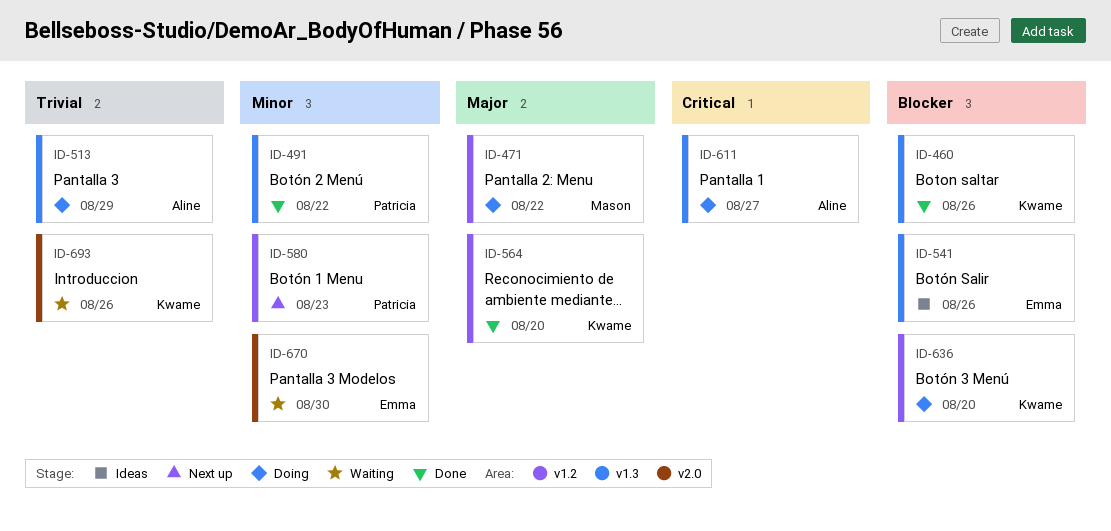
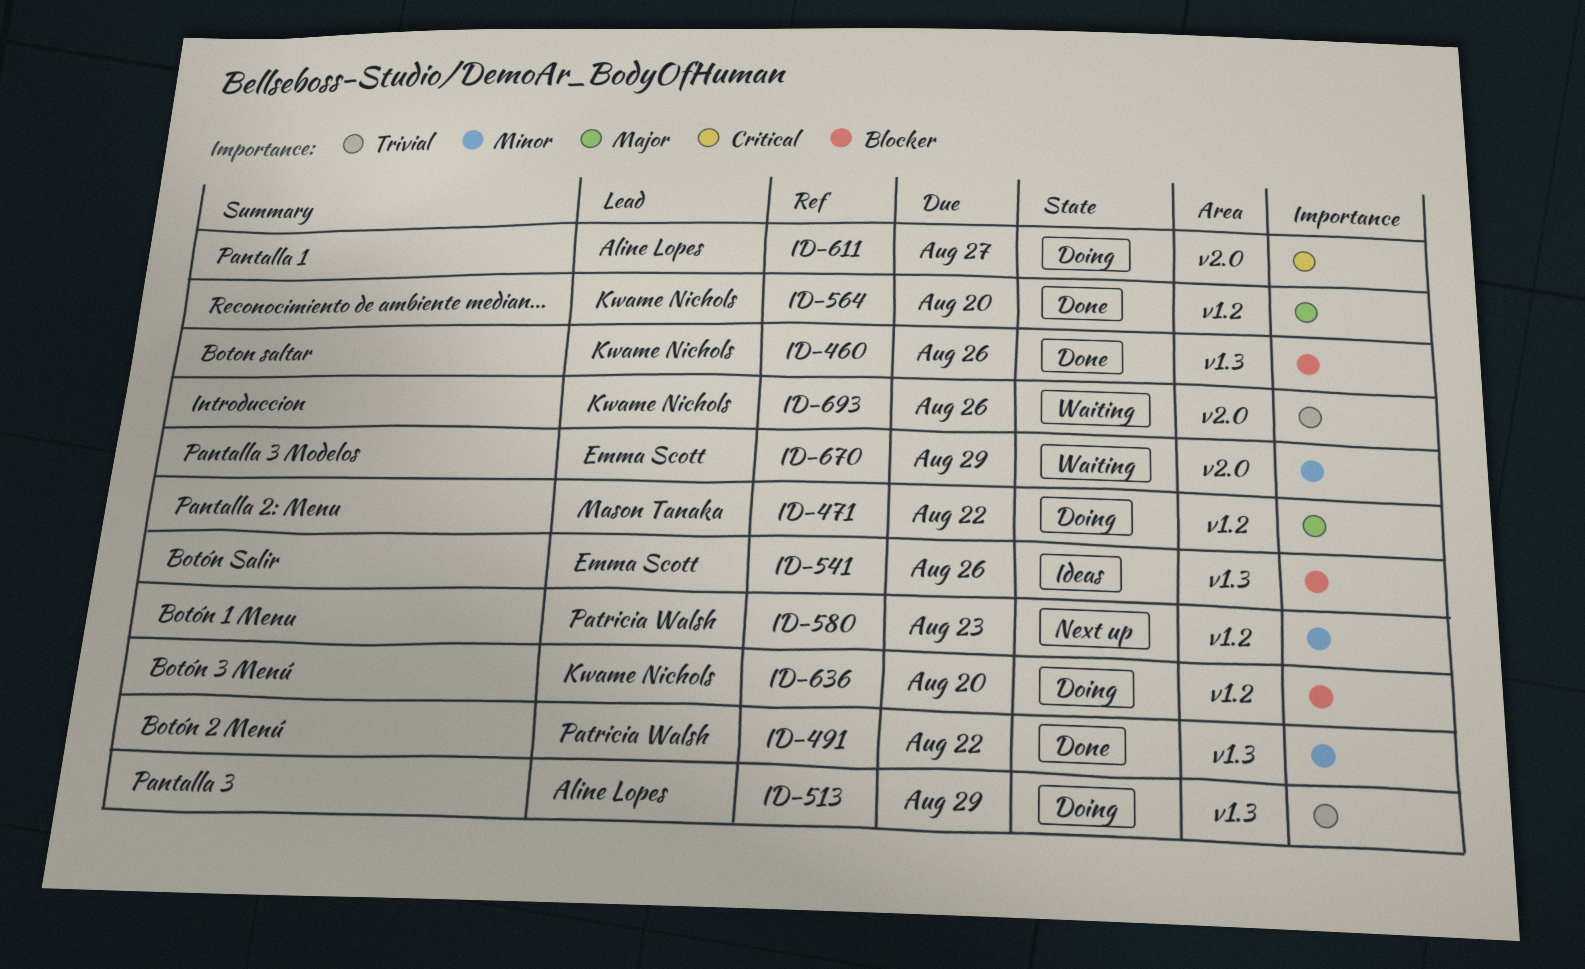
ID-611, label: v1.3 -> v2.0
ID-670, due: Aug 30 -> Aug 29

